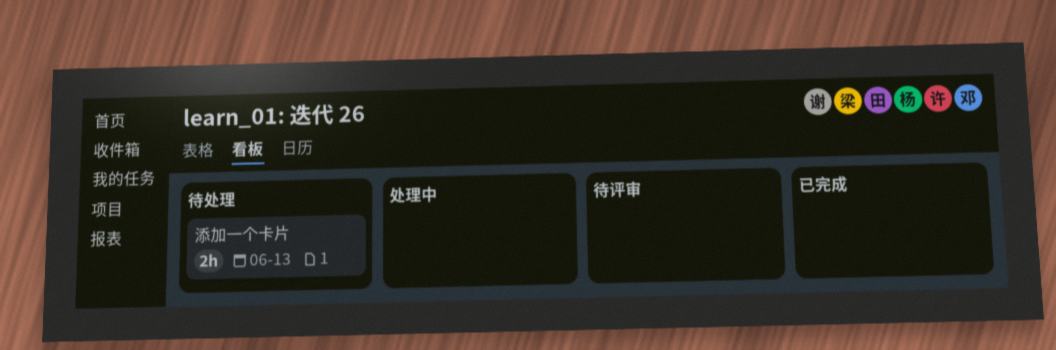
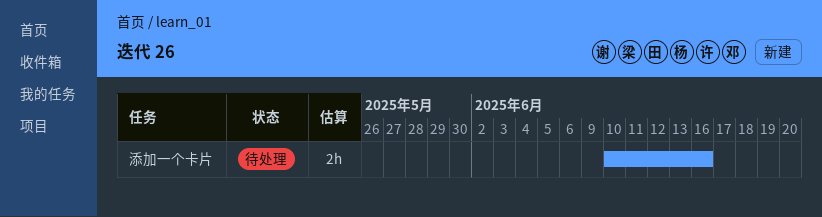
添加一个卡片, due: Jun 13 -> Jun 16

